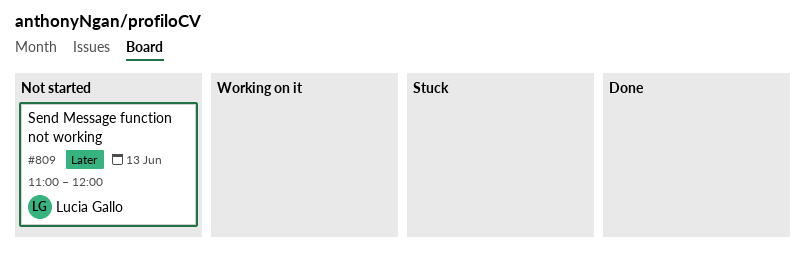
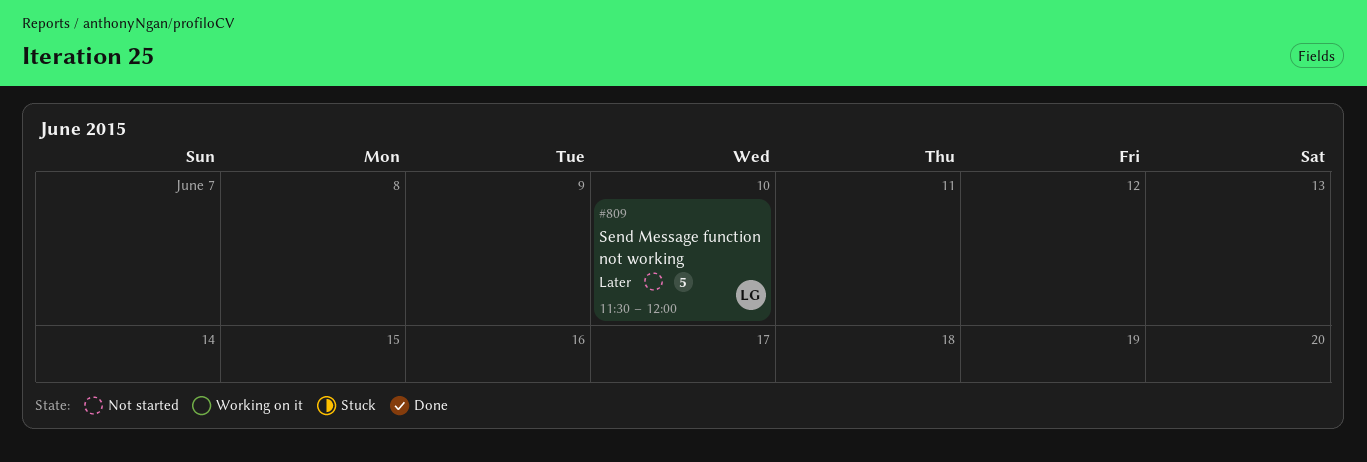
#809, day: Jun 13 -> Jun 10
#809, begins: 11:00 -> 11:30

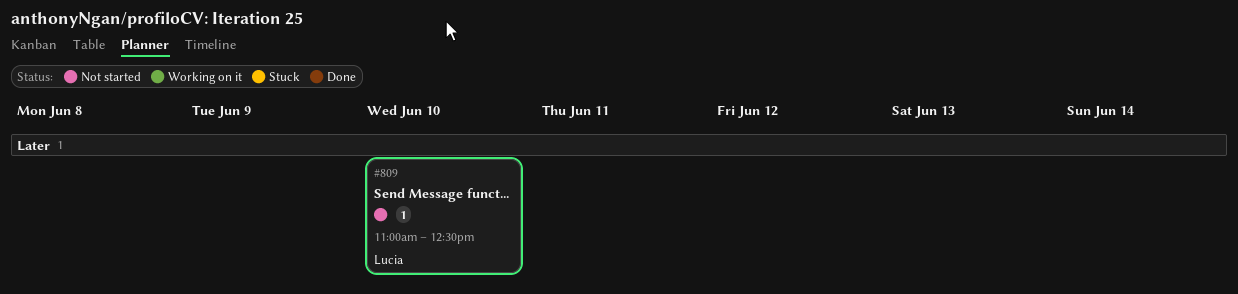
#809, estimate: 5 -> 1
#809, begins: 11:30 -> 11:00
#809, ends: 12:00 -> 12:30

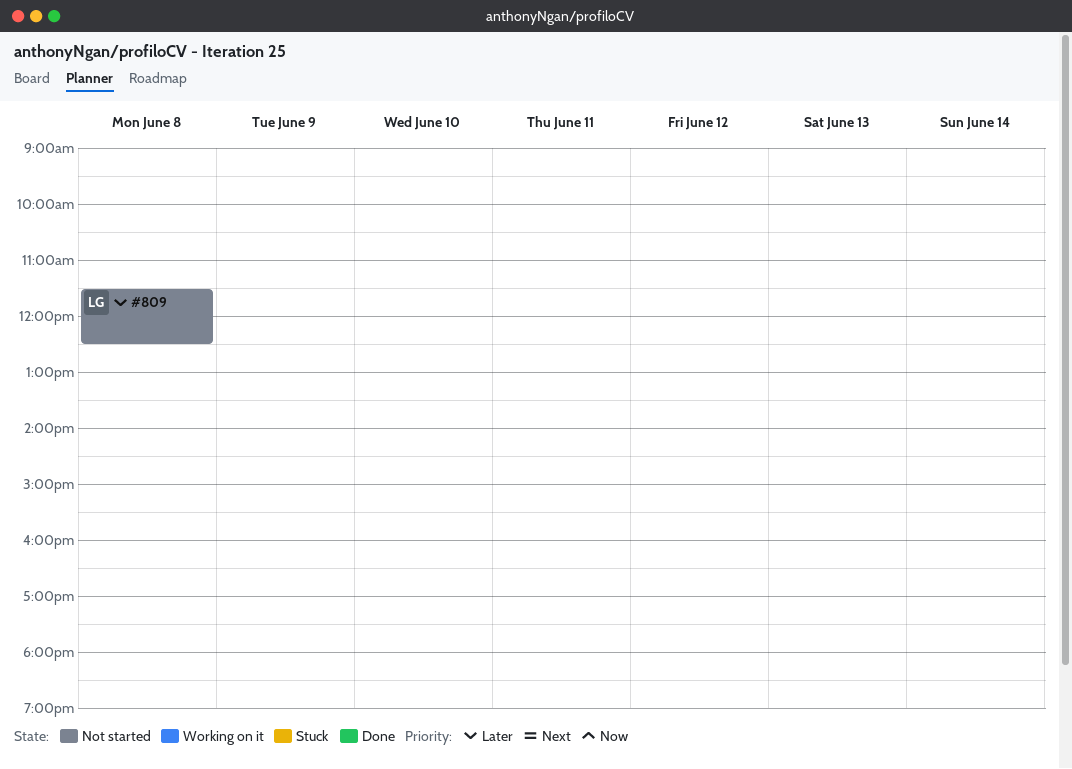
#809, day: Jun 10 -> Jun 8
#809, begins: 11:00 -> 11:30

